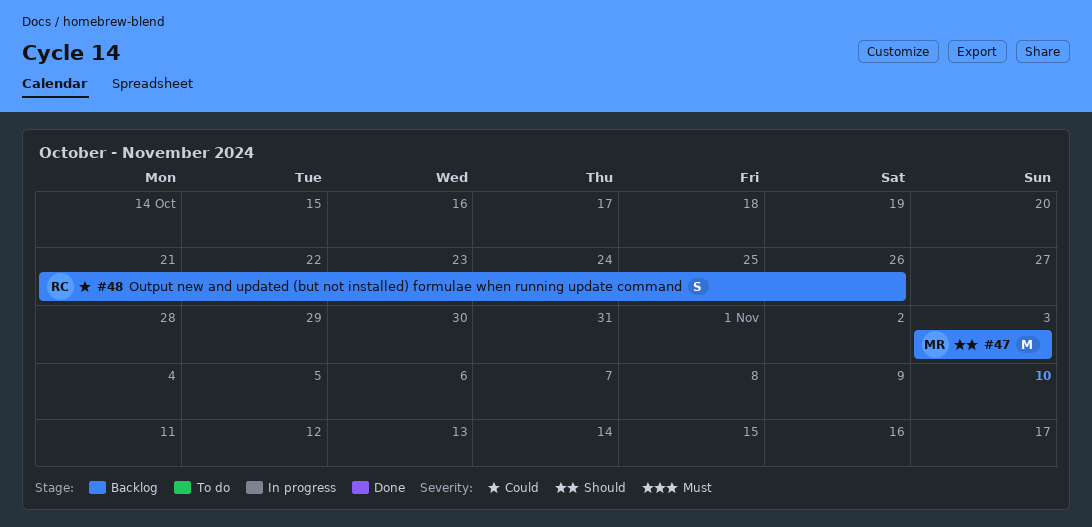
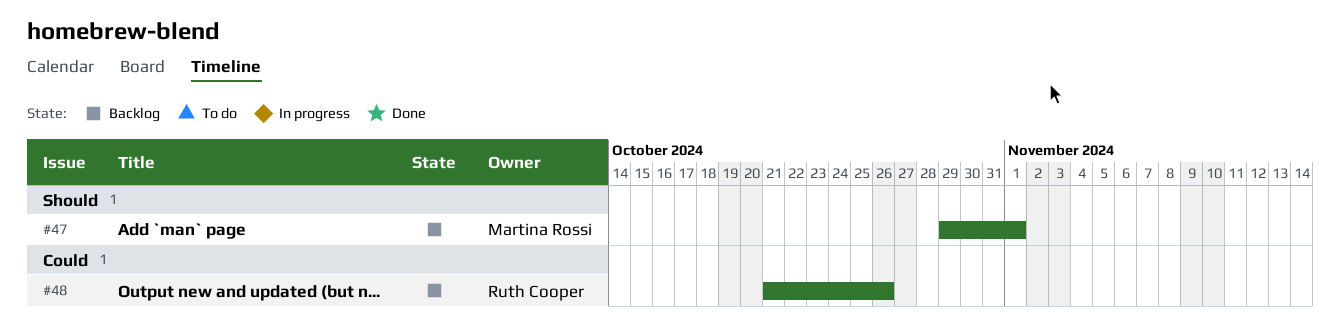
#47, start: Nov 3 -> Oct 29
#47, due: Nov 3 -> Nov 1

